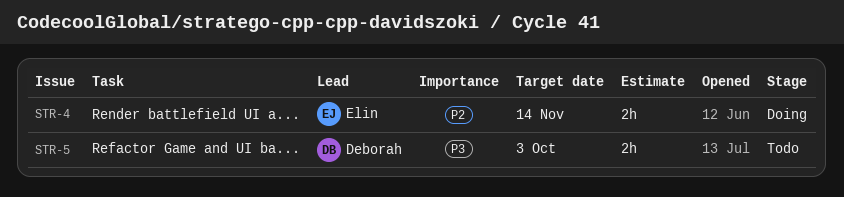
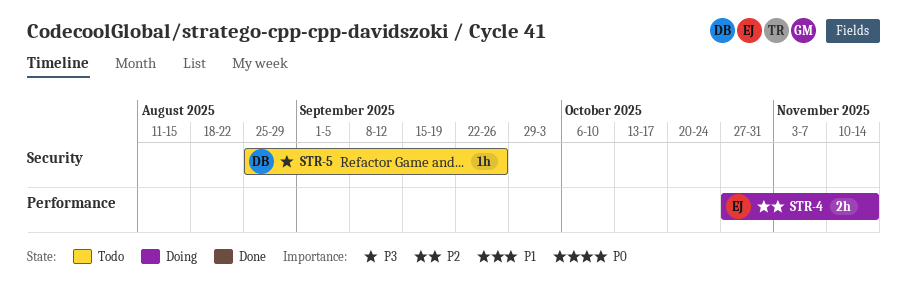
STR-5, estimate: 2h -> 1h
STR-5, due: Oct 3 -> Sep 26

